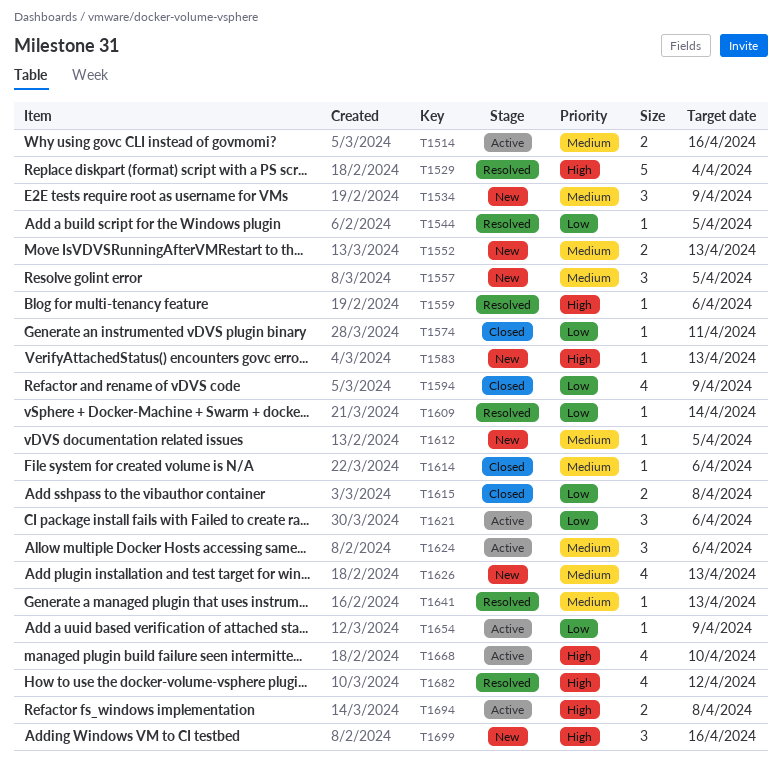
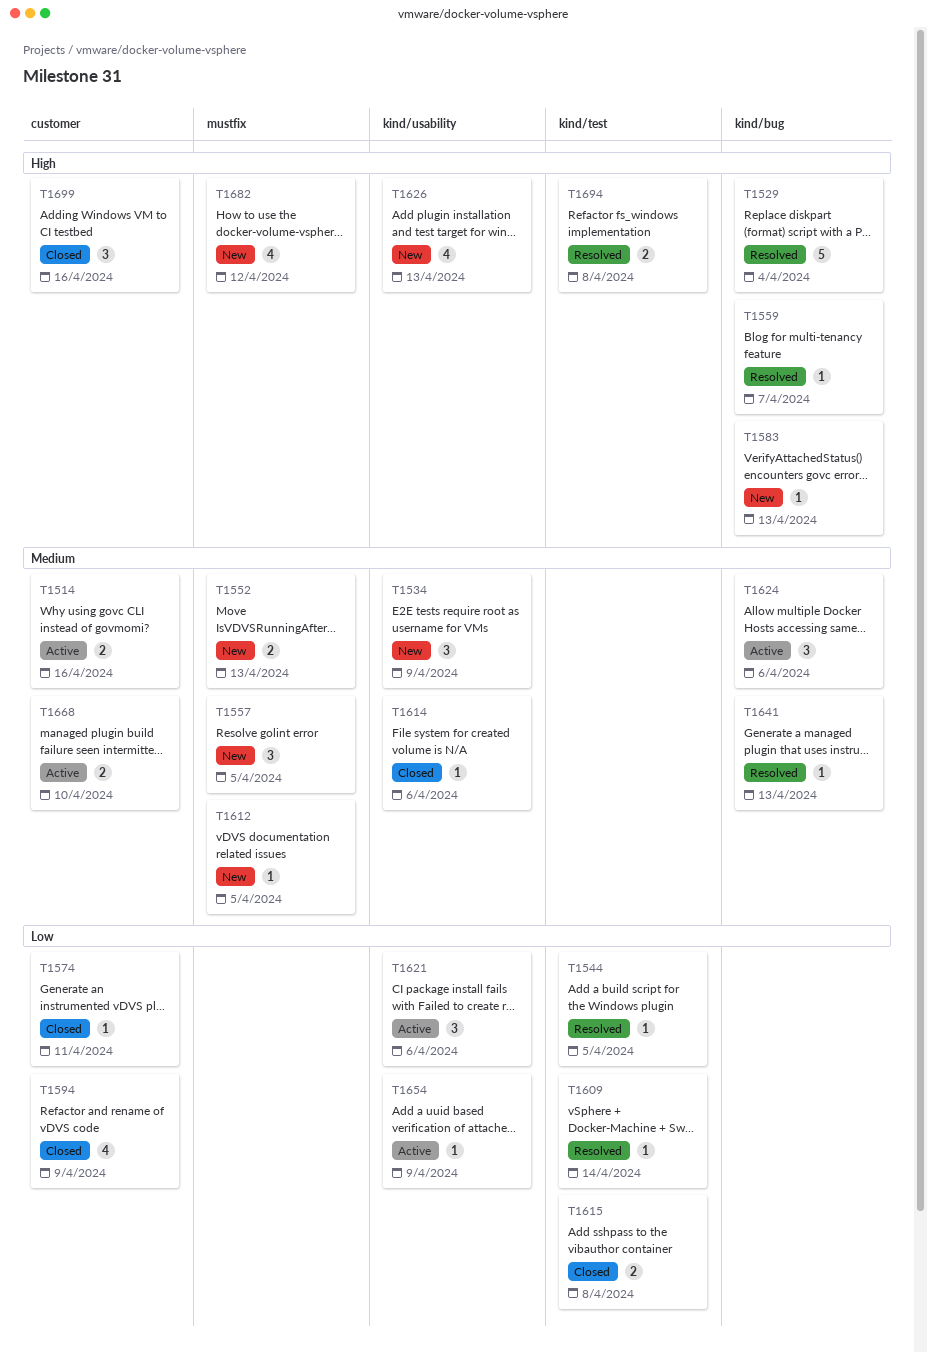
T1559, due: Apr 6 -> Apr 7
T1626, priority: Medium -> High
T1668, priority: High -> Medium
T1668, estimate: 4 -> 2
T1682, status: Resolved -> New
T1694, status: Active -> Resolved
T1699, status: New -> Closed

